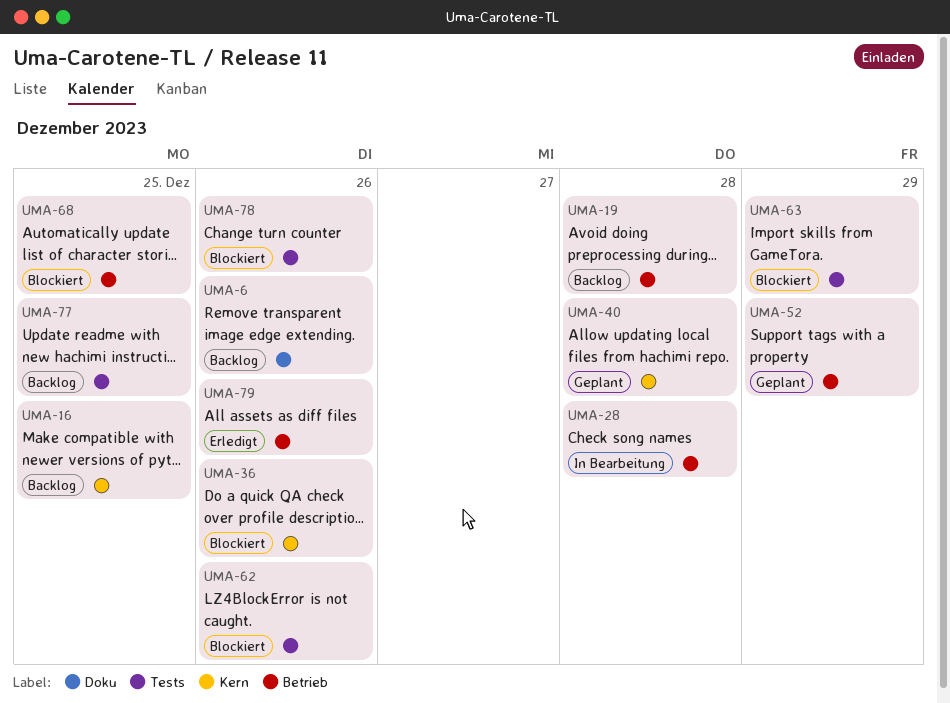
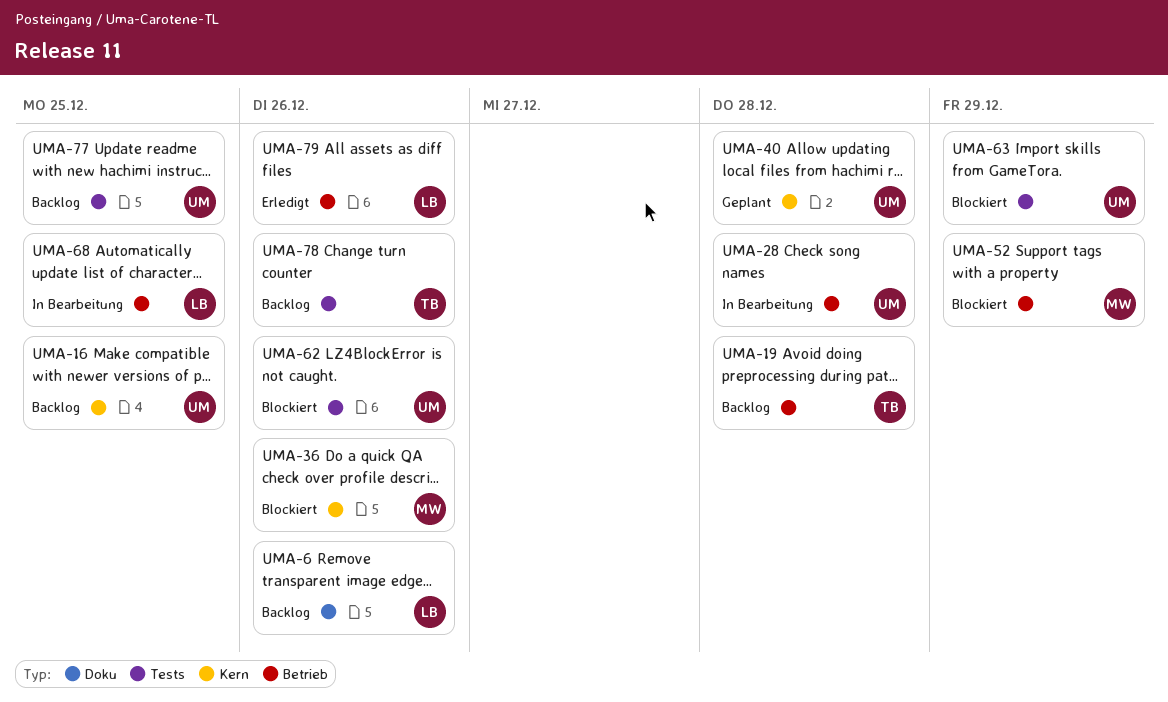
UMA-52, status: Geplant -> Blockiert
UMA-68, status: Blockiert -> In Bearbeitung
UMA-78, status: Blockiert -> Backlog

